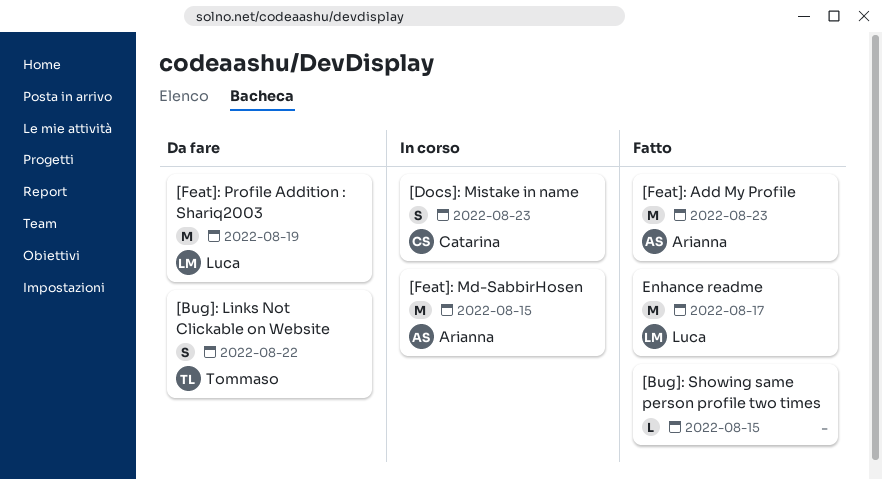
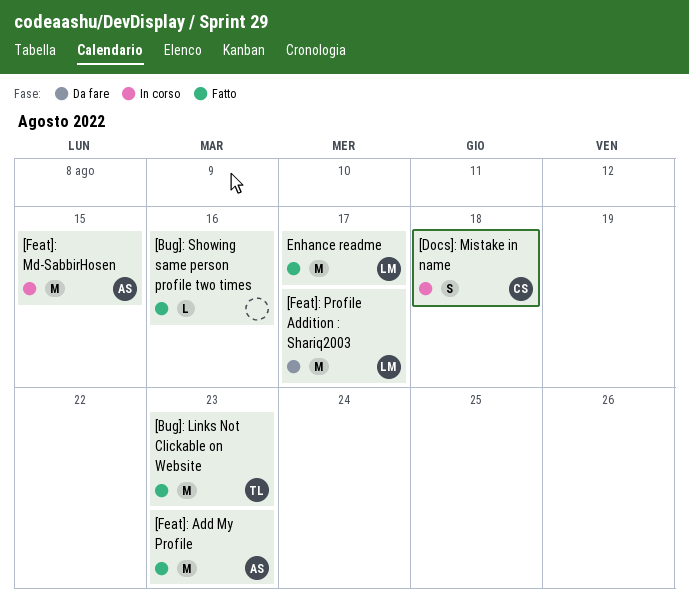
[Bug]: Links Not Clickable on Website, status: Da fare -> Fatto
[Bug]: Links Not Clickable on Website, estimate: S -> M
[Bug]: Links Not Clickable on Website, due: Aug 22 -> Aug 23
[Bug]: Showing same person profile two times, due: Aug 15 -> Aug 16
[Docs]: Mistake in name, due: Aug 23 -> Aug 18
[Feat]: Profile Addition : Shariq2003, due: Aug 19 -> Aug 17

